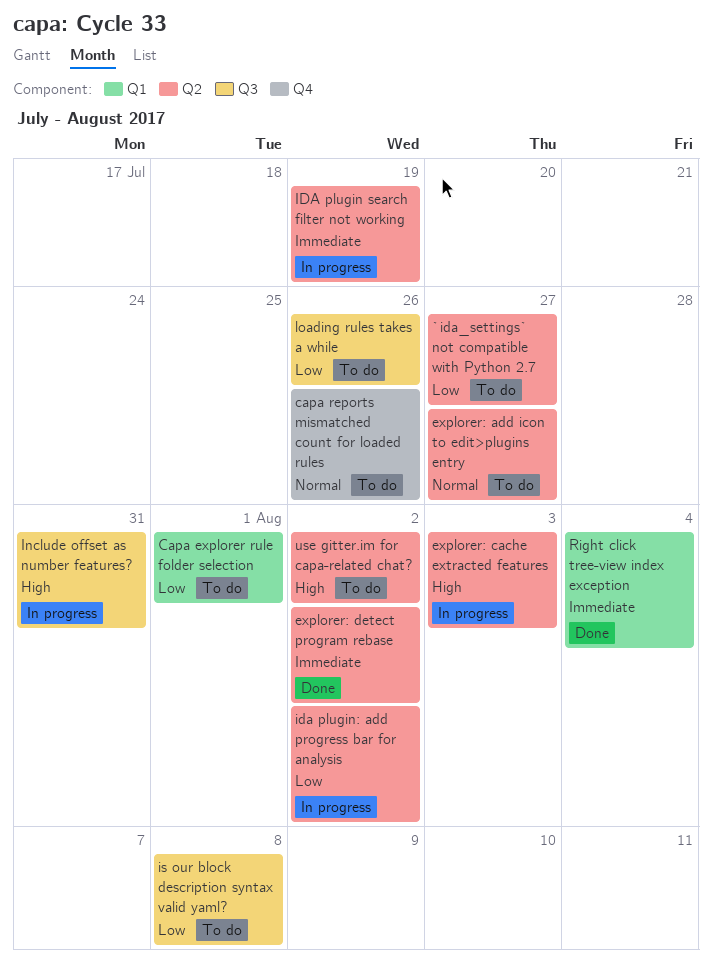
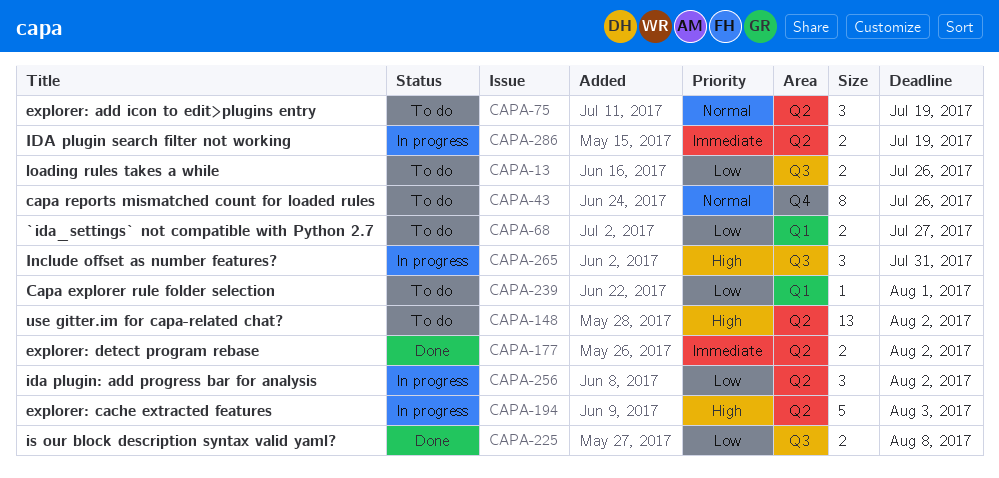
`ida_settings` not compatible with Python 2.7, label: Q2 -> Q1
explorer: add icon to edit>plugins entry, due: Jul 27 -> Jul 19
is our block description syntax valid yaml?, status: To do -> Done
Right click tree-view index exception: present -> none

